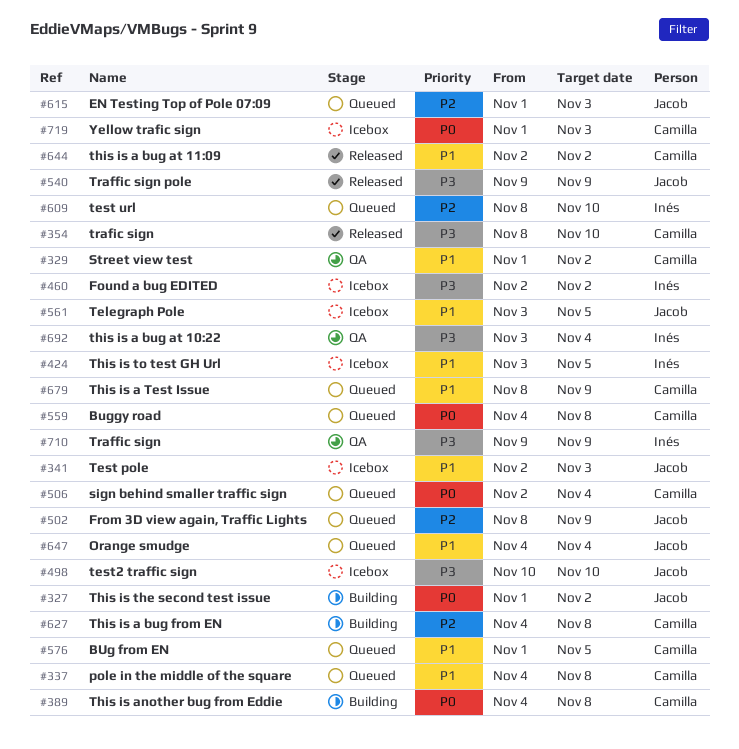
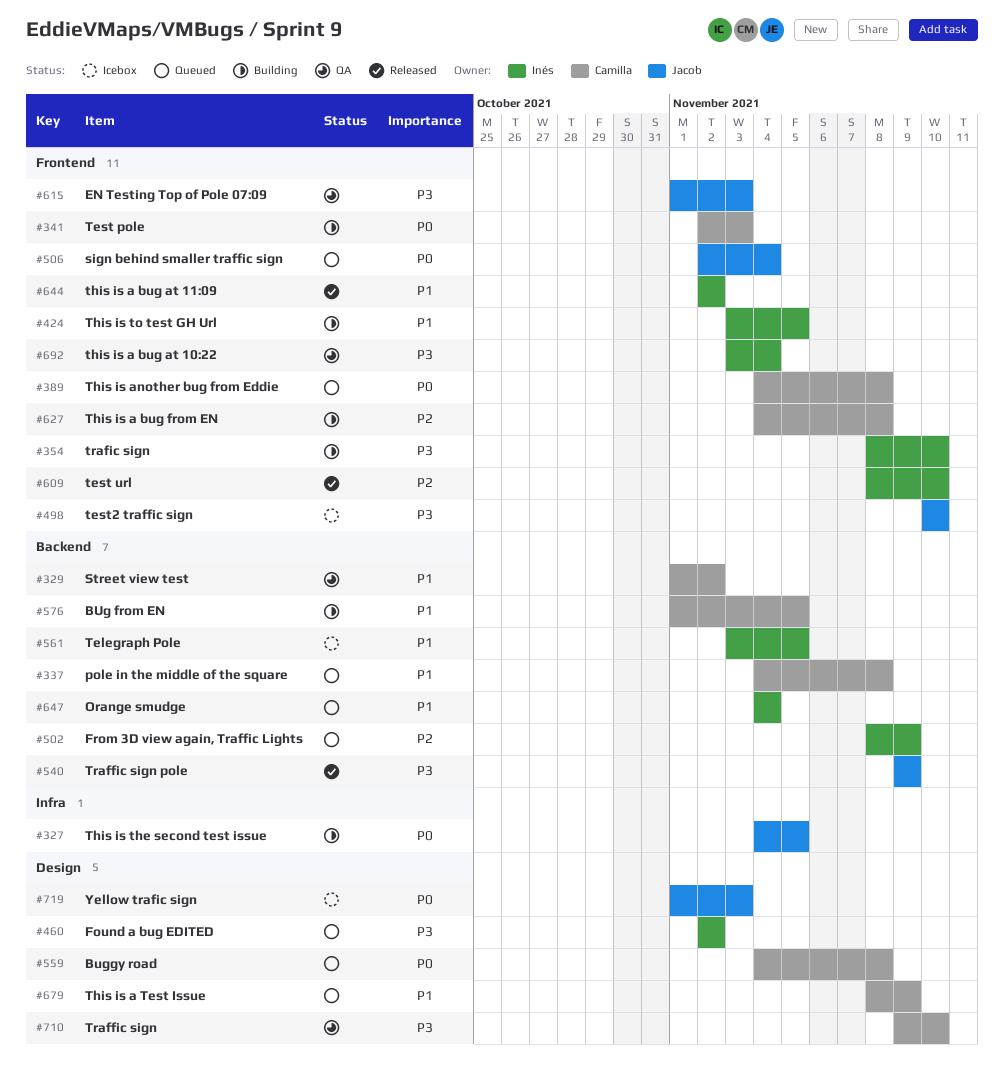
#327, start: Nov 1 -> Nov 4
#327, due: Nov 2 -> Nov 5
#341, status: Icebox -> Building
#341, owner: Jacob -> Camilla
#341, priority: P1 -> P0
#354, status: Released -> Building
#354, owner: Camilla -> Inés
#389, status: Building -> Queued
#424, status: Icebox -> Building
#460, status: Icebox -> Queued
#502, owner: Jacob -> Inés
#506, owner: Camilla -> Jacob
#561, owner: Jacob -> Inés
#576, status: Queued -> Building
#609, status: Queued -> Released
#615, status: Queued -> QA
#615, priority: P2 -> P3
#644, owner: Camilla -> Inés
#647, owner: Jacob -> Inés
#710, owner: Inés -> Camilla
#710, due: Nov 9 -> Nov 10
#719, owner: Camilla -> Jacob

